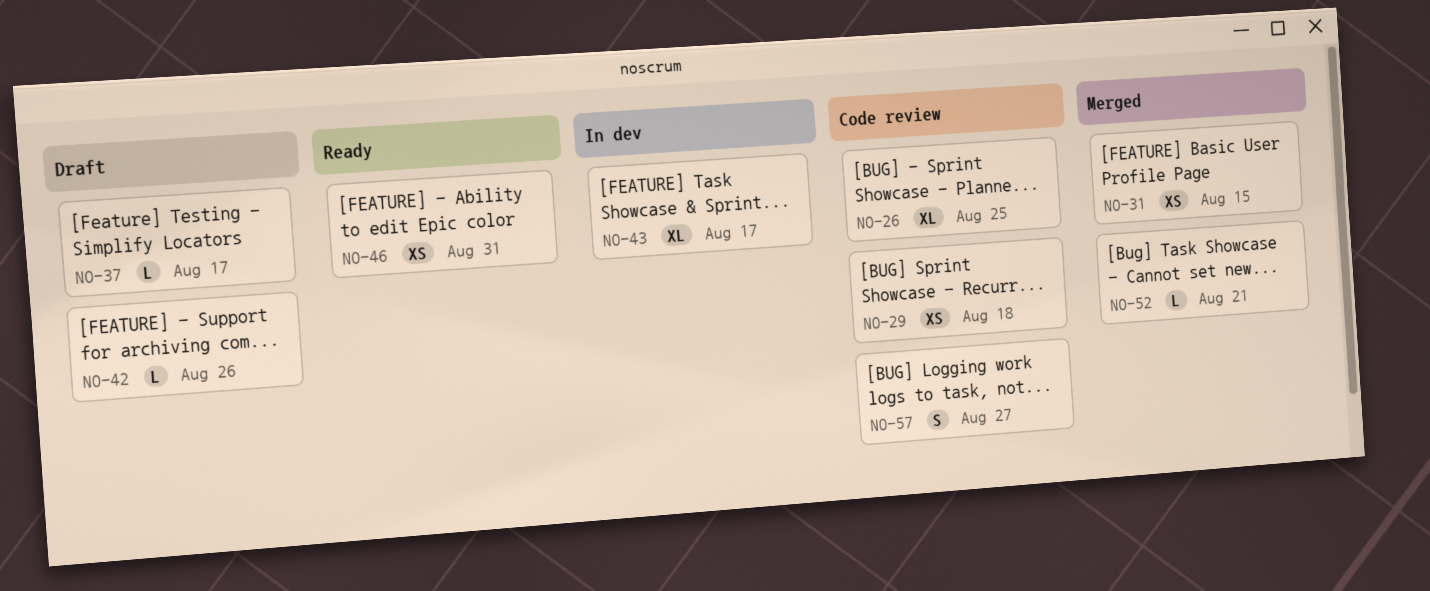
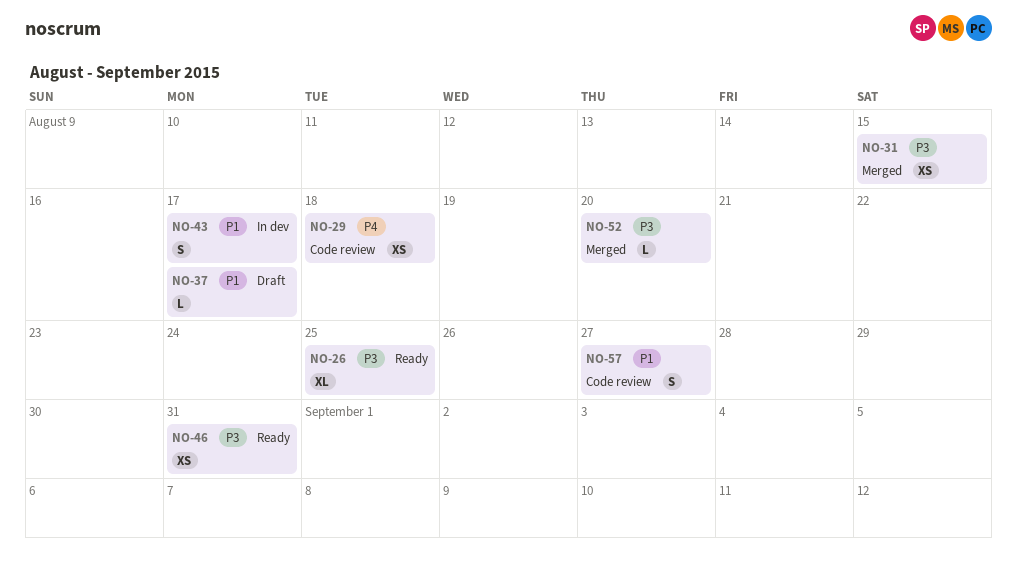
NO-26, status: Code review -> Ready
NO-42: present -> none
NO-43, estimate: XL -> S
NO-52, due: Aug 21 -> Aug 20

